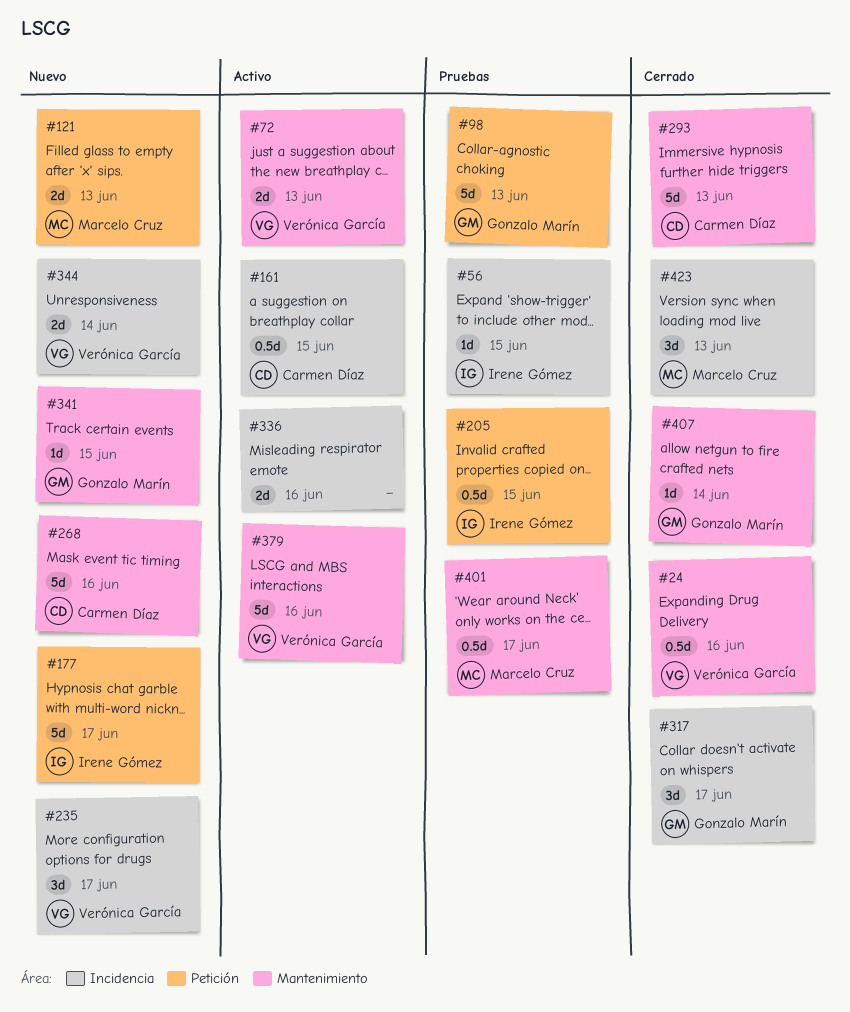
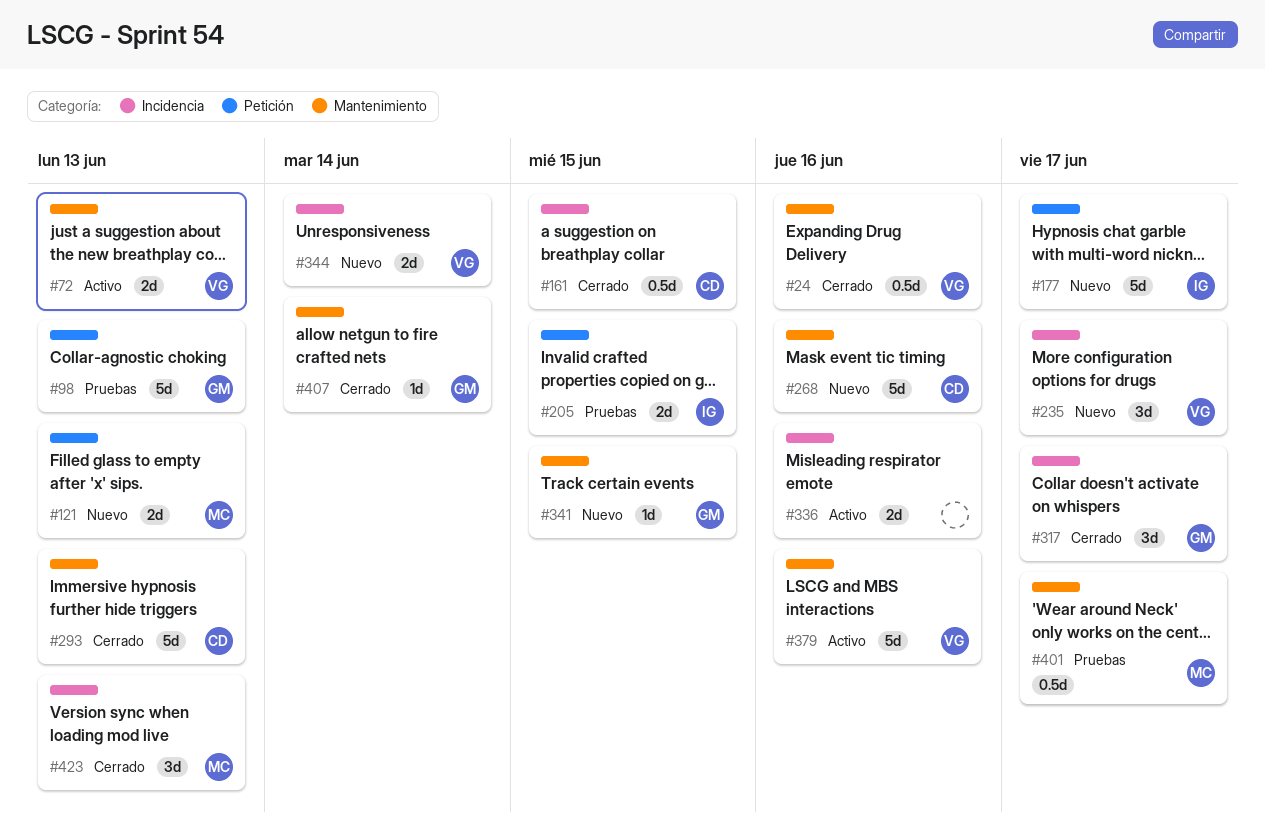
#56: present -> none
#161, status: Activo -> Cerrado
#205, estimate: 0.5d -> 2d

